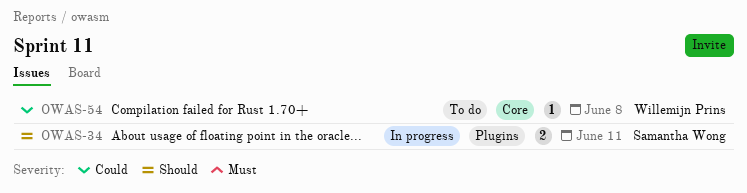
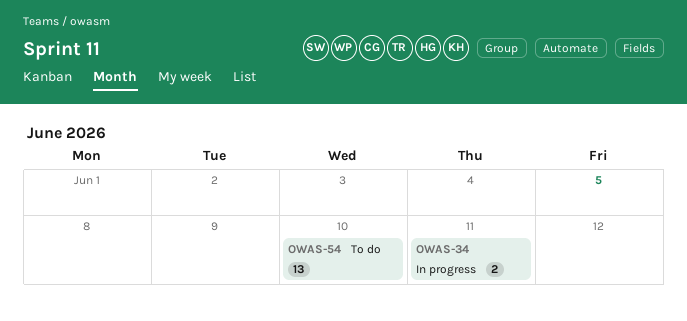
OWAS-54, estimate: 1 -> 13
OWAS-54, due: Jun 8 -> Jun 10

